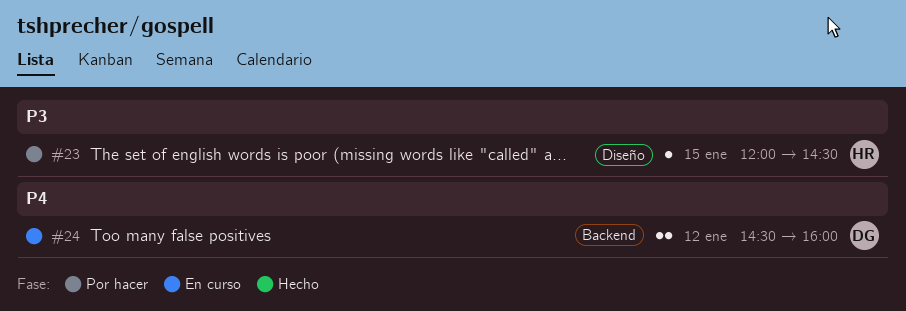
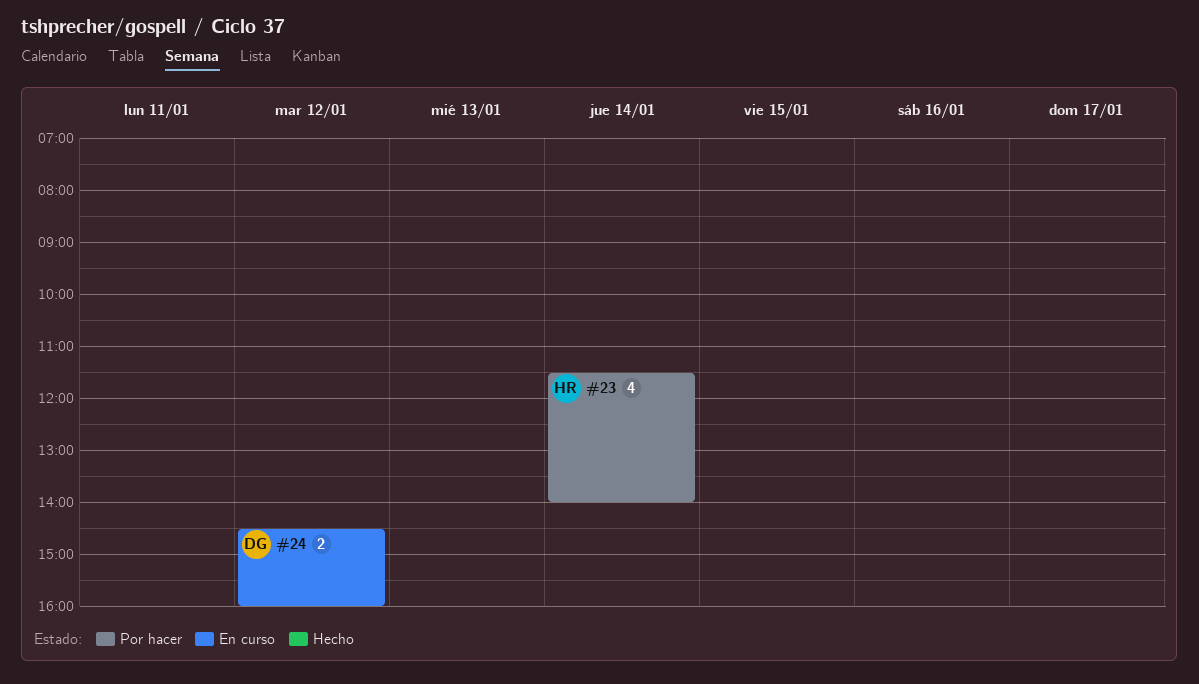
#23, estimate: 1 -> 4
#23, day: Jan 15 -> Jan 14
#23, begins: 12:00 -> 11:30
#23, ends: 14:30 -> 14:00

